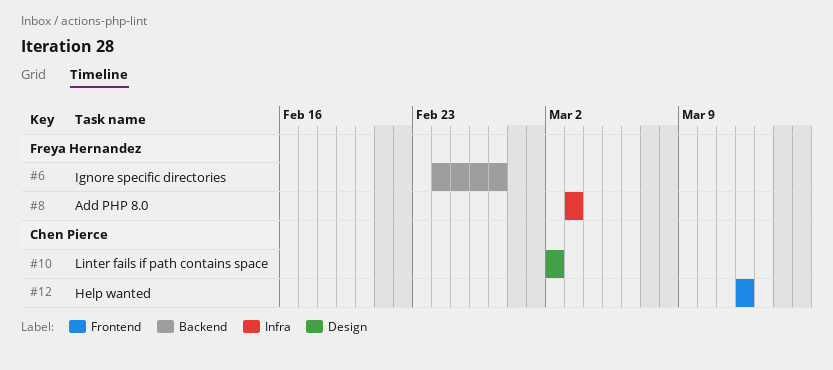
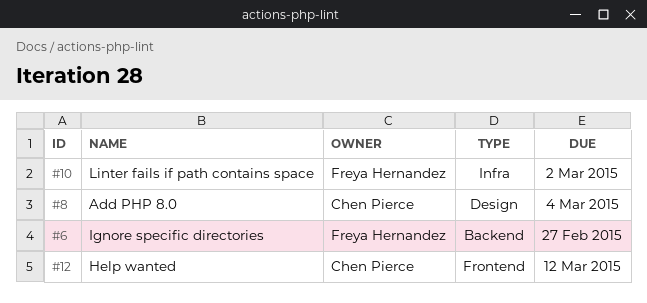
#8, owner: Freya Hernandez -> Chen Pierce
#8, label: Infra -> Design
#8, due: Mar 3 -> Mar 4
#10, owner: Chen Pierce -> Freya Hernandez
#10, label: Design -> Infra

